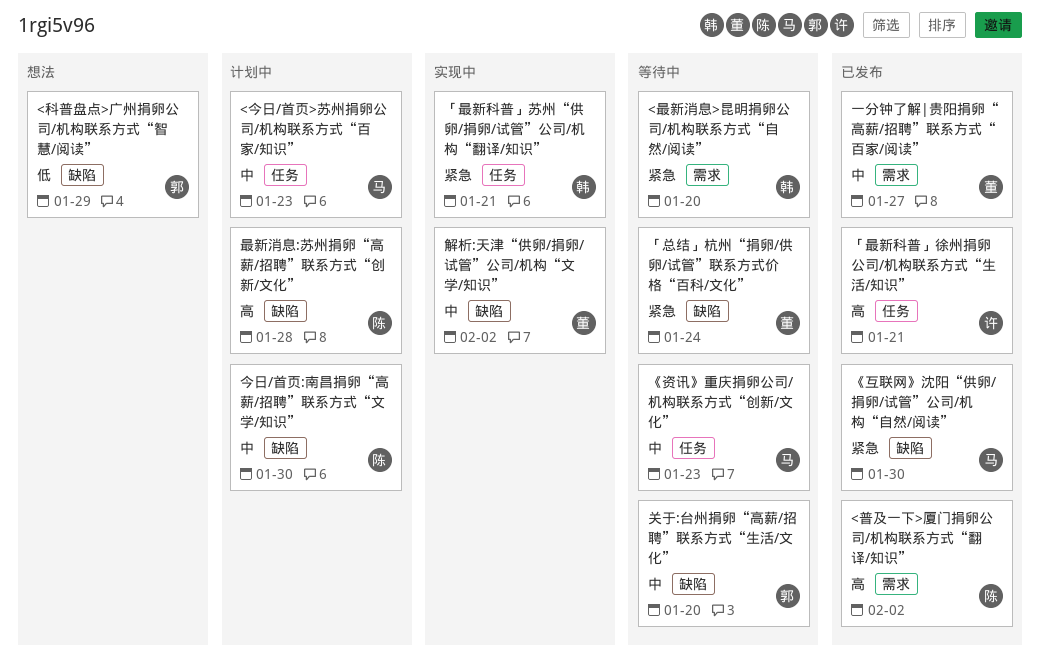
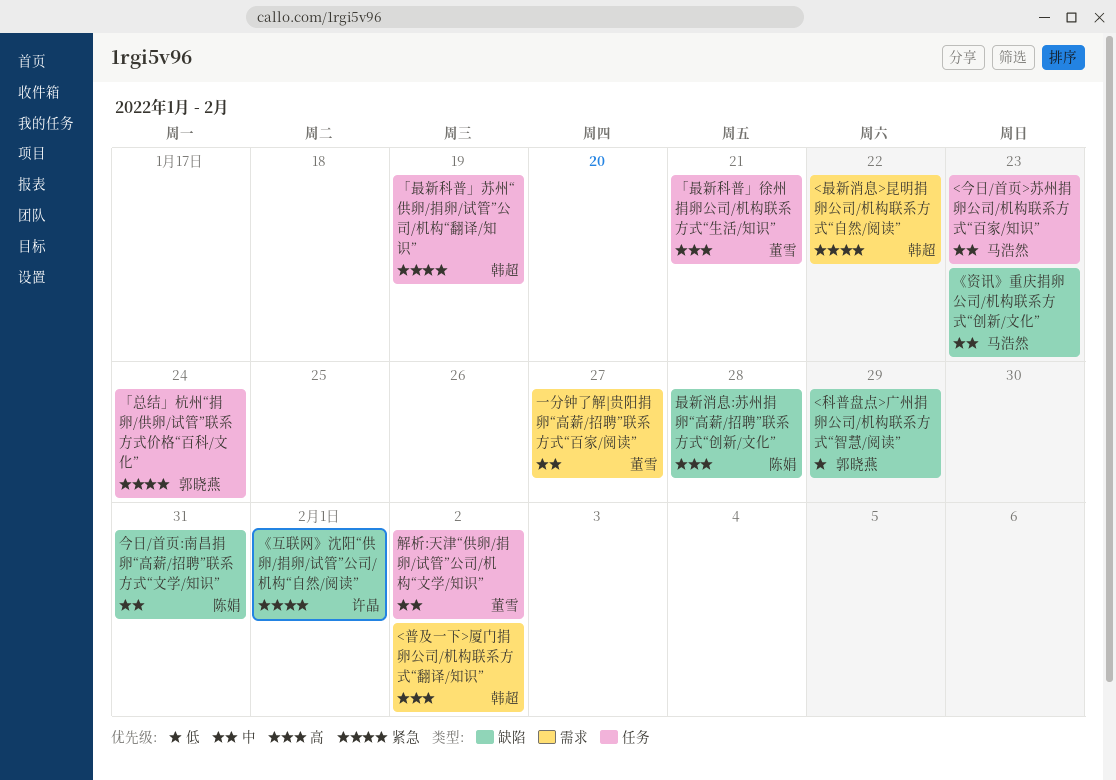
<普及一下>厦门捐卵公司/机构联系方式“翻译/知识”, owner: 陈娟 -> 韩超
<最新消息>昆明捐卵公司/机构联系方式“自然/阅读”, due: Jan 20 -> Jan 22
《互联网》沈阳“供卵/捐卵/试管”公司/机构“自然/阅读”, owner: 马浩然 -> 许晶
《互联网》沈阳“供卵/捐卵/试管”公司/机构“自然/阅读”, due: Jan 30 -> Feb 1
《资讯》重庆捐卵公司/机构联系方式“创新/文化”, label: 任务 -> 缺陷
「总结」杭州“捐卵/供卵/试管”联系方式价格“百科/文化”, owner: 董雪 -> 郭晓燕
「总结」杭州“捐卵/供卵/试管”联系方式价格“百科/文化”, label: 缺陷 -> 任务
「最新科普」徐州捐卵公司/机构联系方式“生活/知识”, owner: 许晶 -> 董雪
「最新科普」苏州“供卵/捐卵/试管”公司/机构“翻译/知识”, due: Jan 21 -> Jan 19
今日/首页:南昌捐卵“高薪/招聘”联系方式“文学/知识”, due: Jan 30 -> Jan 31
关于:台州捐卵“高薪/招聘”联系方式“生活/文化”: present -> none
解析:天津“供卵/捐卵/试管”公司/机构“文学/知识”, label: 缺陷 -> 任务

